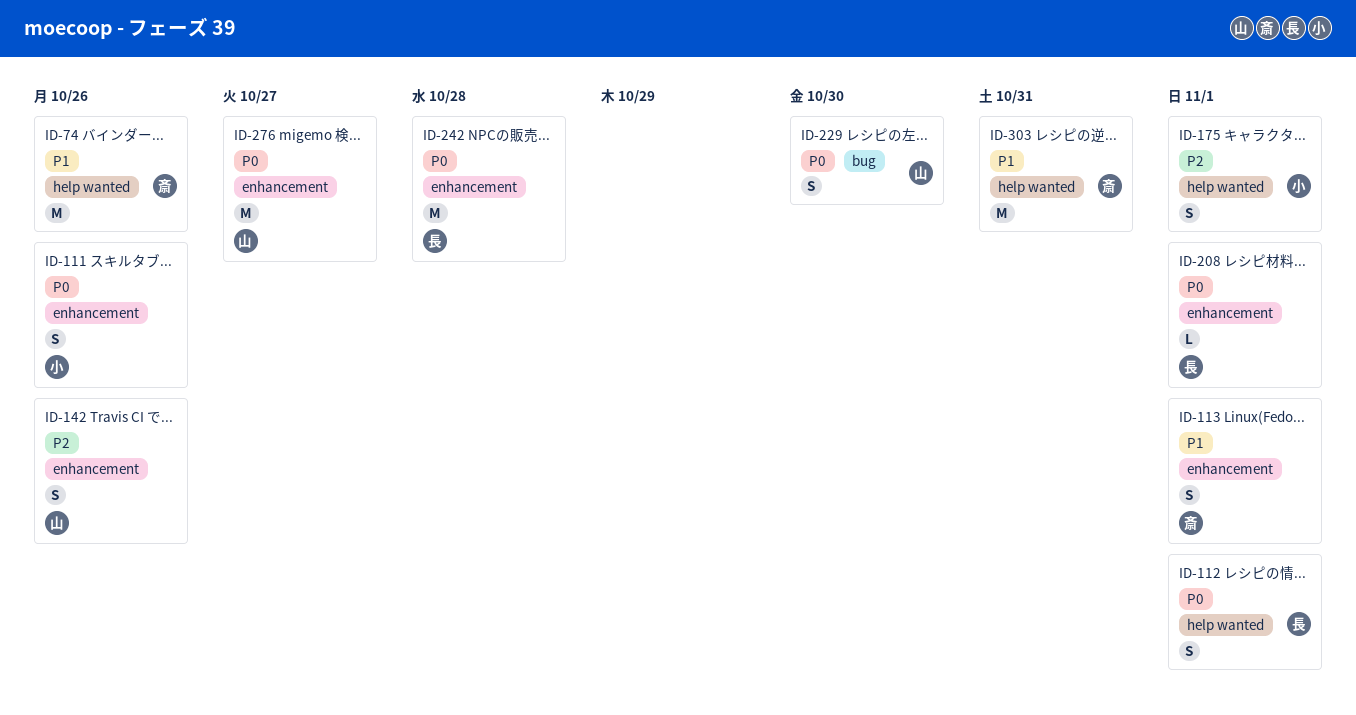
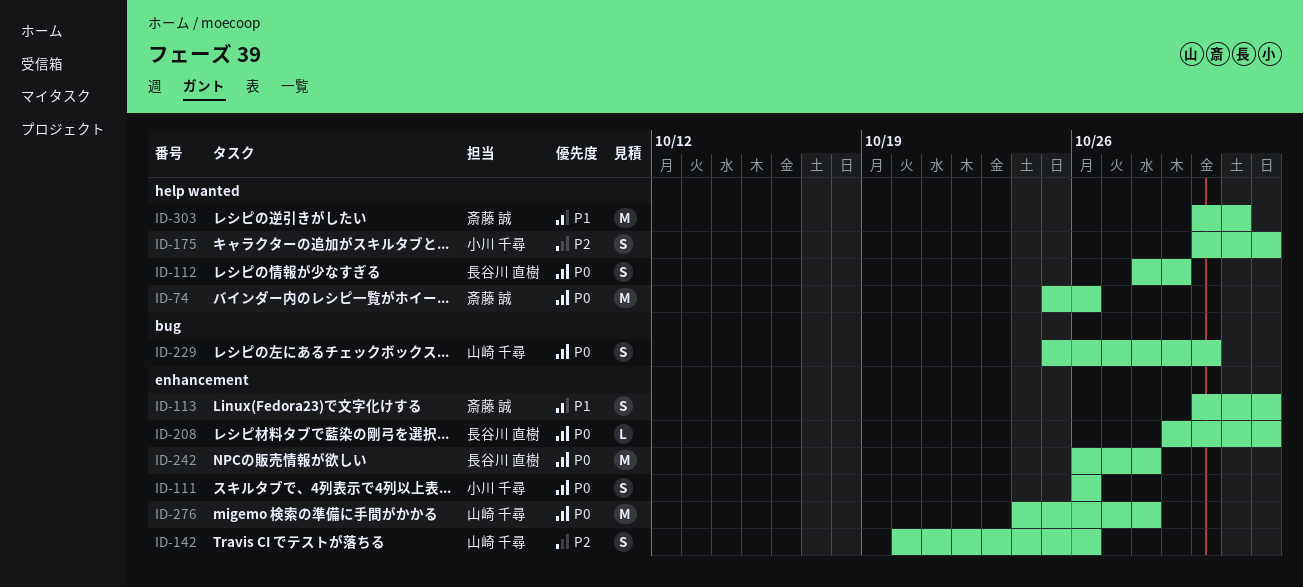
ID-74, priority: P1 -> P0
ID-112, due: Nov 1 -> Oct 29
ID-276, due: Oct 27 -> Oct 28

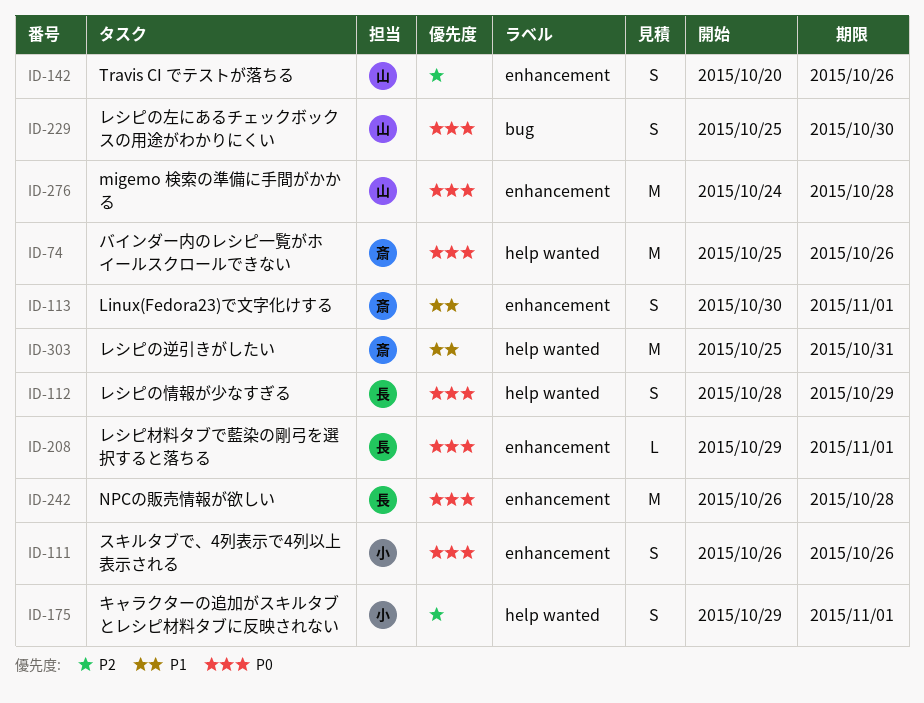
ID-175, start: Oct 30 -> Oct 29
ID-303, start: Oct 30 -> Oct 25

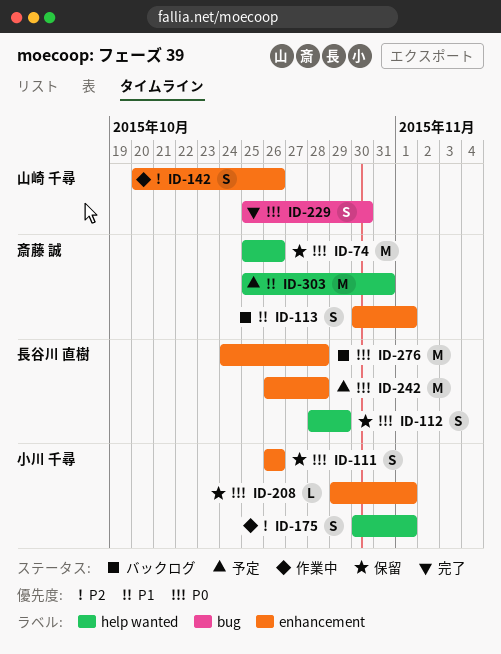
ID-175, start: Oct 29 -> Oct 30
ID-208, owner: 長谷川 直樹 -> 小川 千尋
ID-276, owner: 山崎 千尋 -> 長谷川 直樹

